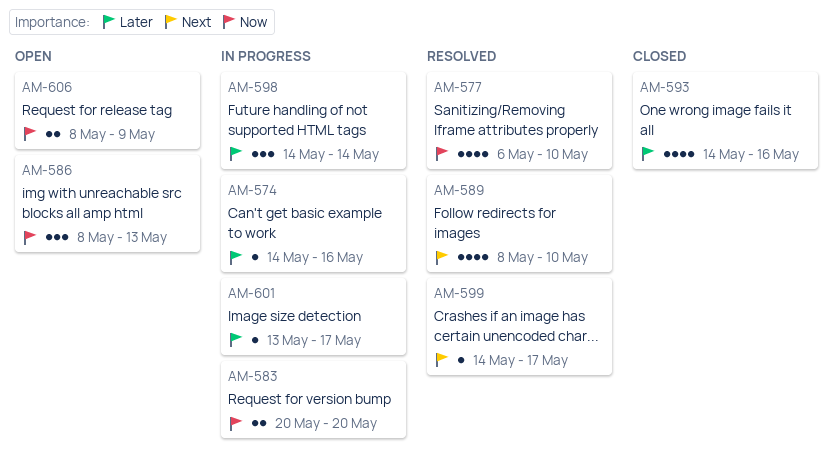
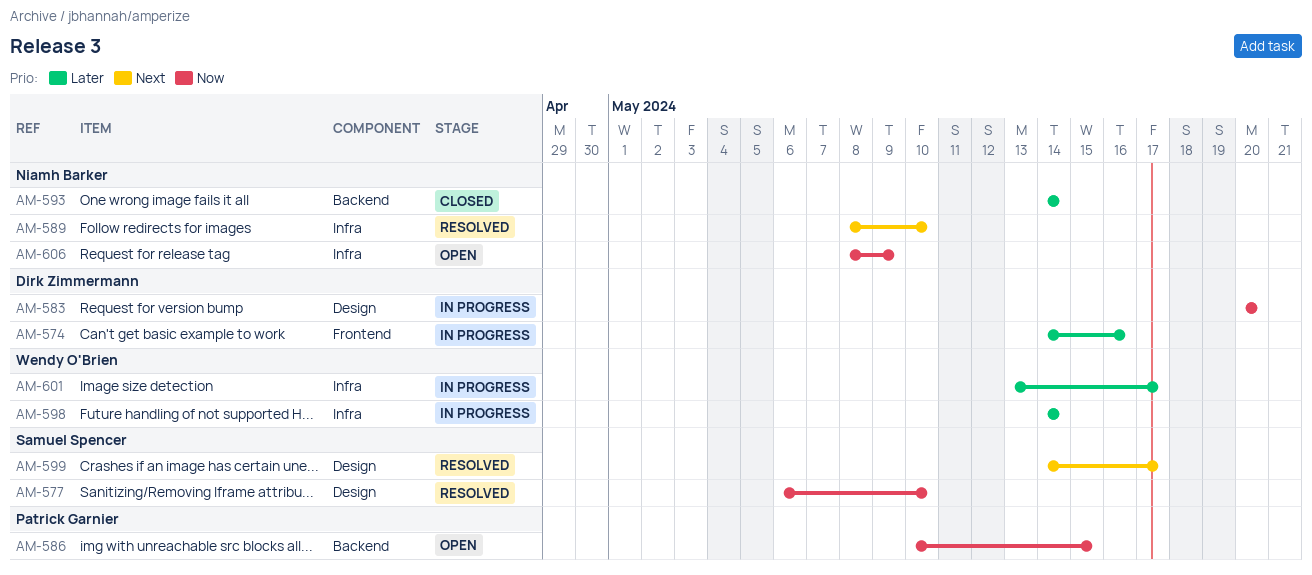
AM-586, start: May 8 -> May 10
AM-586, due: May 13 -> May 15
AM-593, due: May 16 -> May 14

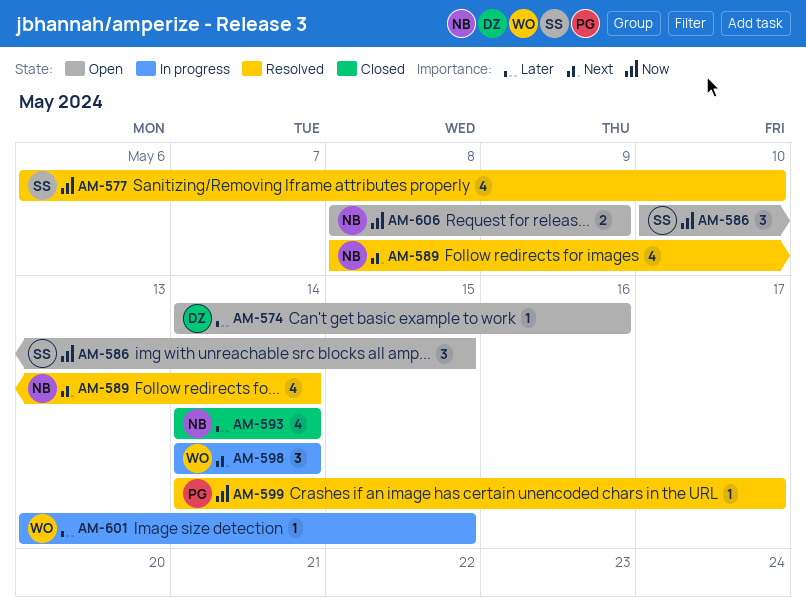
AM-574, status: In progress -> Open
AM-583: present -> none
AM-586, owner: Patrick Garnier -> Samuel Spencer
AM-589, due: May 10 -> May 14
AM-598, priority: Later -> Next
AM-599, owner: Samuel Spencer -> Patrick Garnier
AM-599, priority: Next -> Now
AM-601, due: May 17 -> May 15

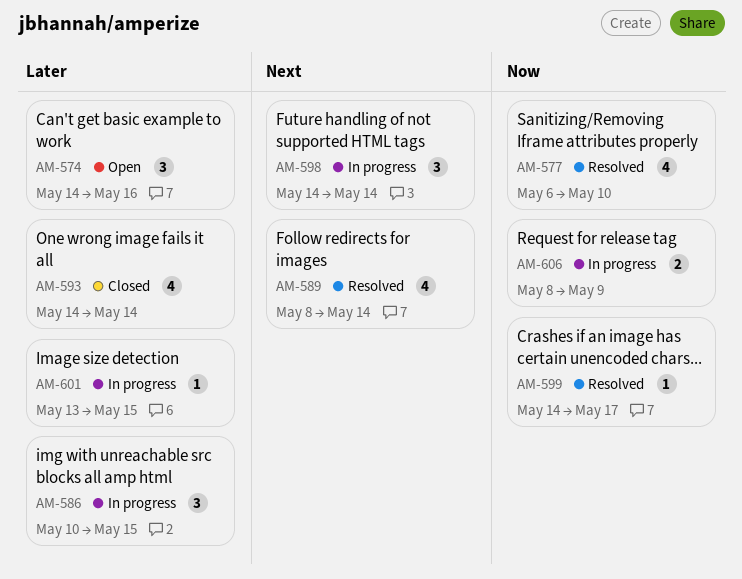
AM-574, estimate: 1 -> 3
AM-586, status: Open -> In progress
AM-586, priority: Now -> Later
AM-606, status: Open -> In progress

